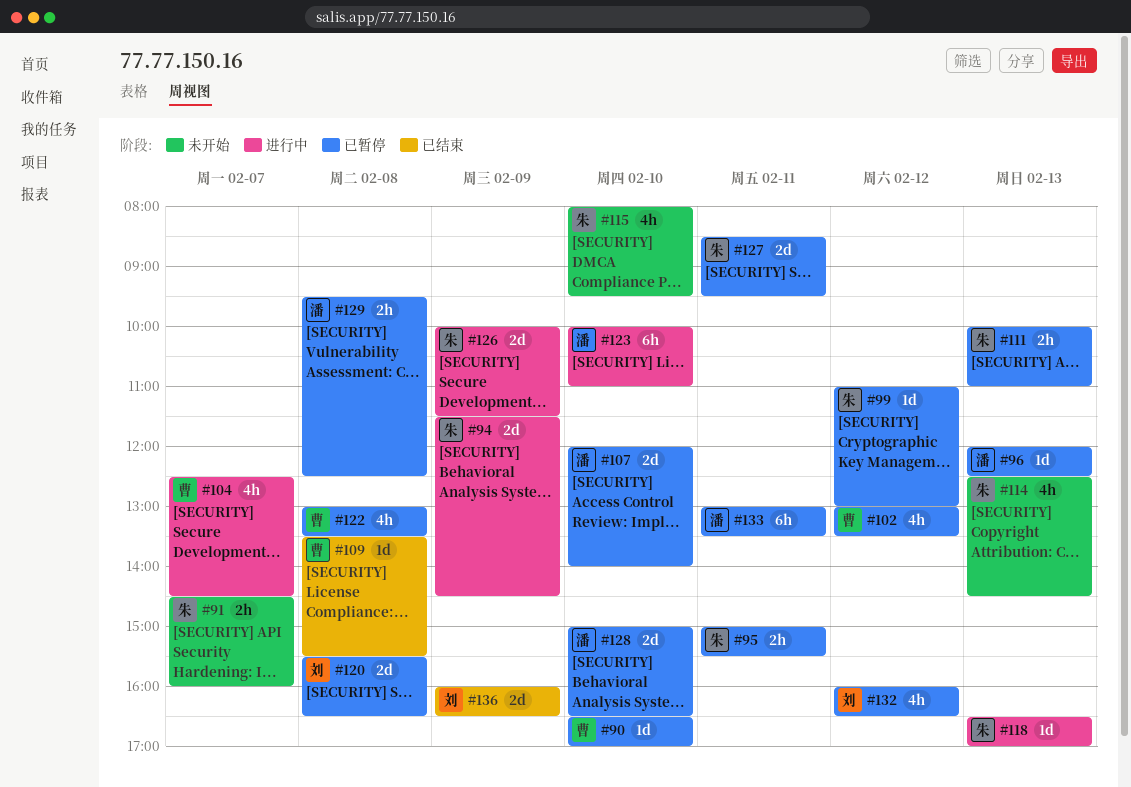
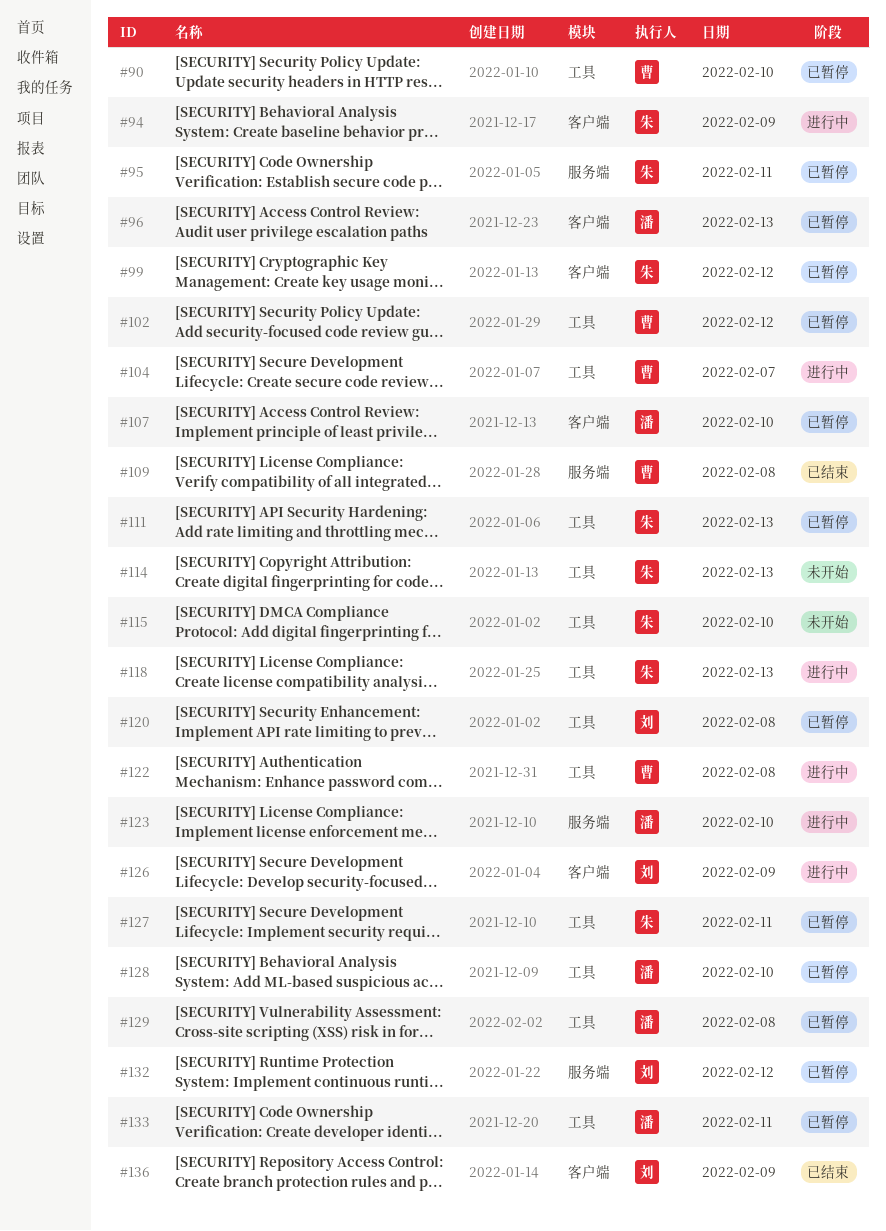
#91: present -> none
#122, status: 已暂停 -> 进行中
#126, owner: 朱 -> 刘

